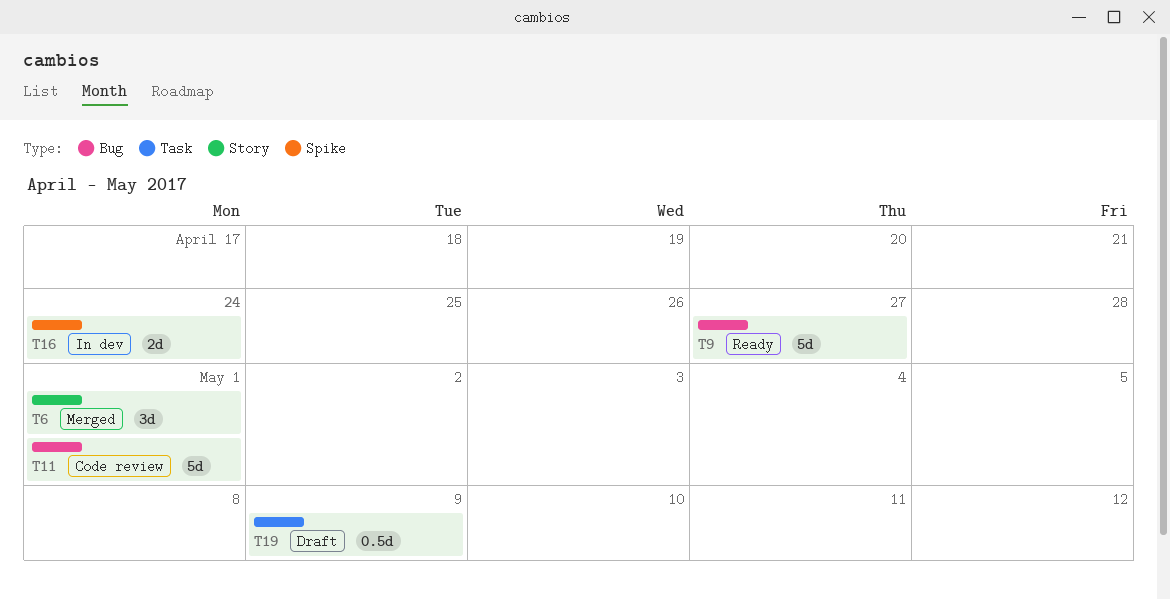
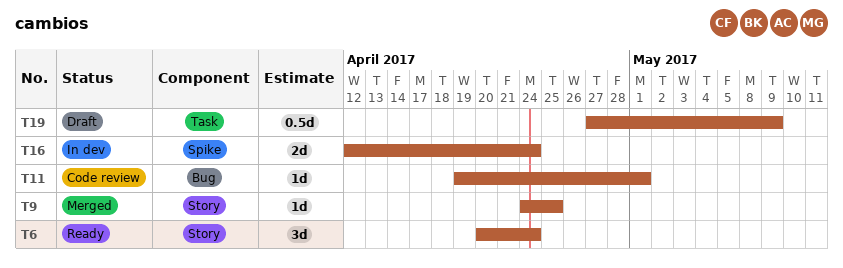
T6, status: Merged -> Ready
T6, due: May 1 -> Apr 24
T9, status: Ready -> Merged
T9, label: Bug -> Story
T9, estimate: 5d -> 1d
T9, due: Apr 27 -> Apr 25
T11, estimate: 5d -> 1d

